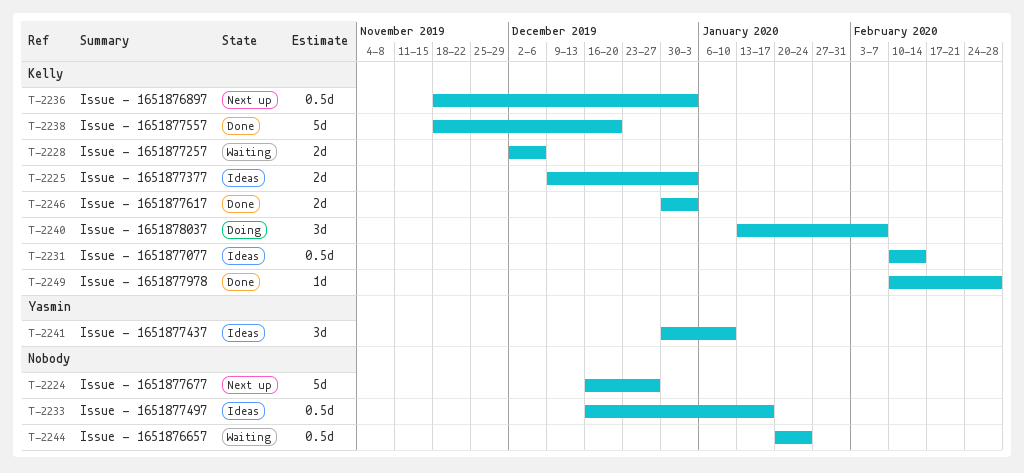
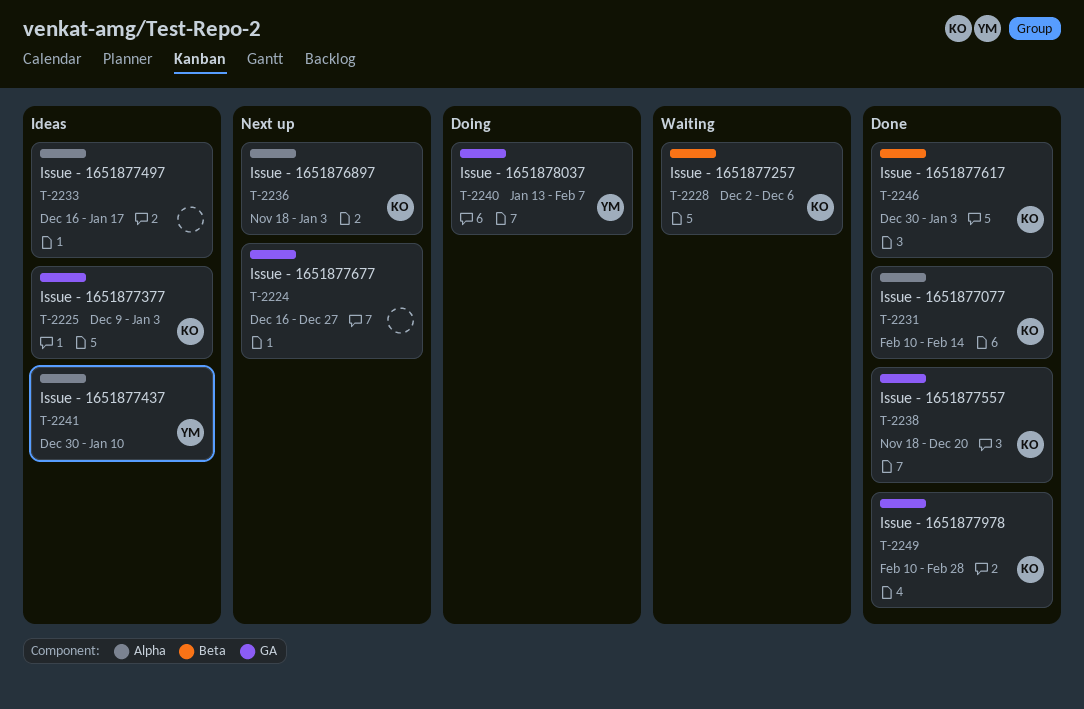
T-2231, status: Ideas -> Done
T-2240, owner: Kelly -> Yasmin
T-2244: present -> none

